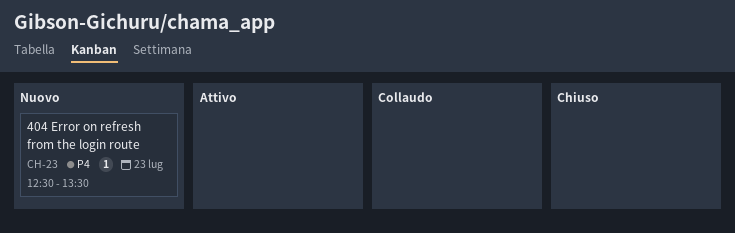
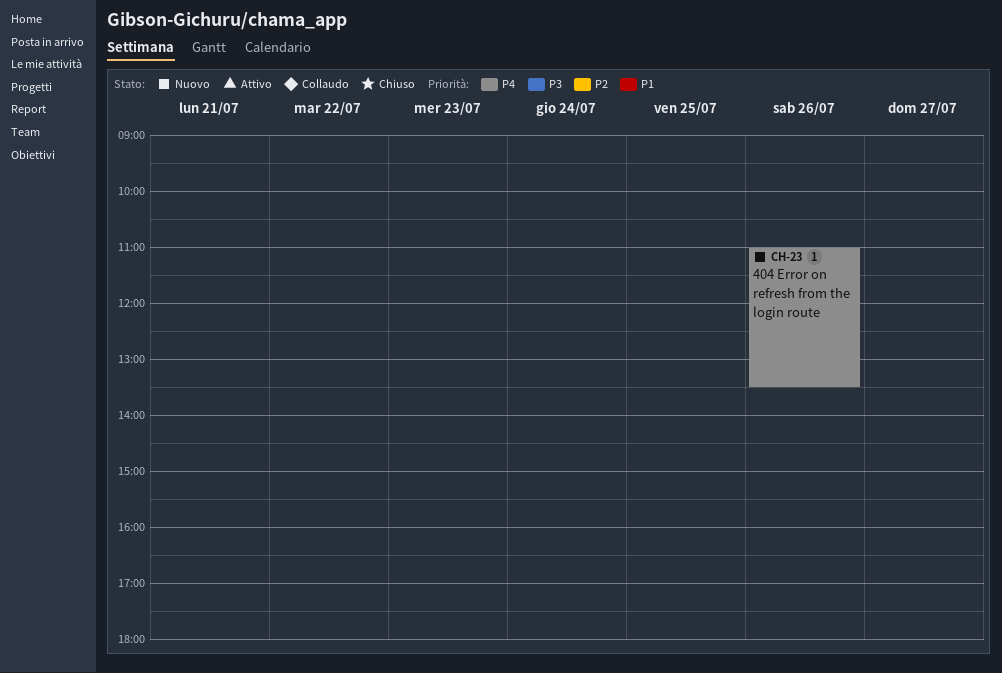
CH-23, day: Jul 23 -> Jul 26
CH-23, begins: 12:30 -> 11:00

